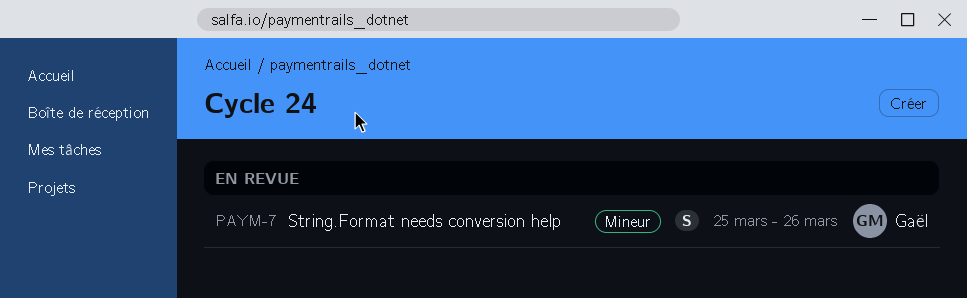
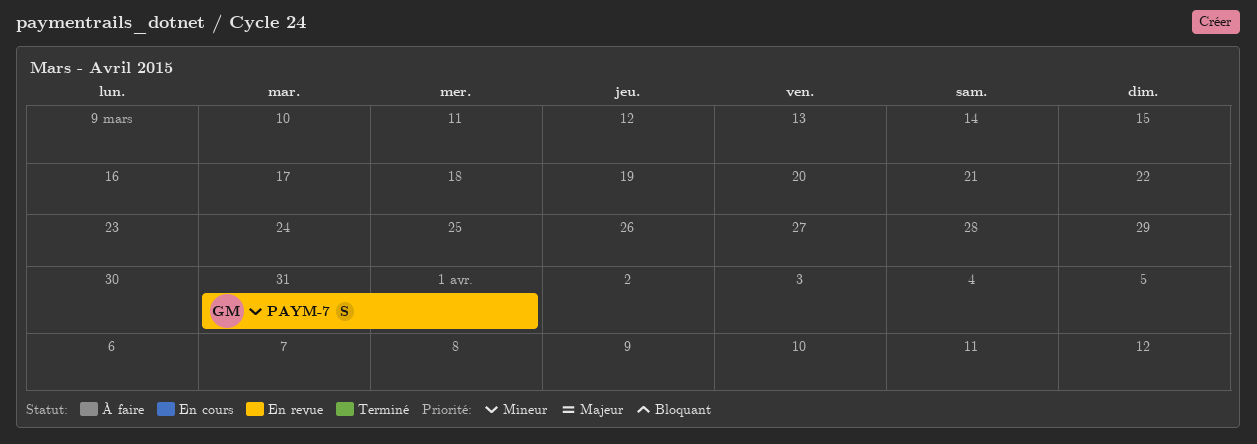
PAYM-7, start: Mar 25 -> Mar 31
PAYM-7, due: Mar 26 -> Apr 1

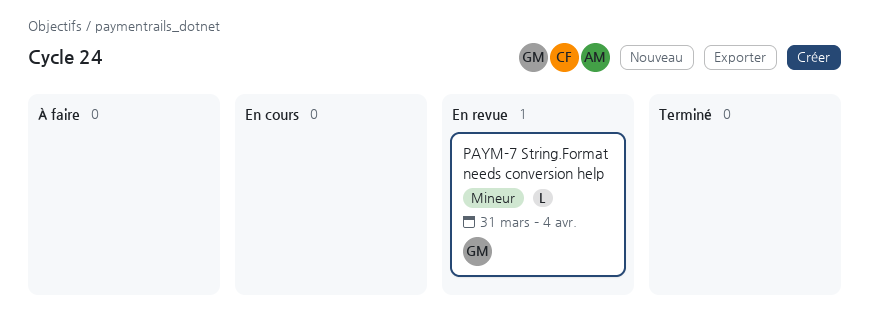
PAYM-7, estimate: S -> L
PAYM-7, due: Apr 1 -> Apr 4

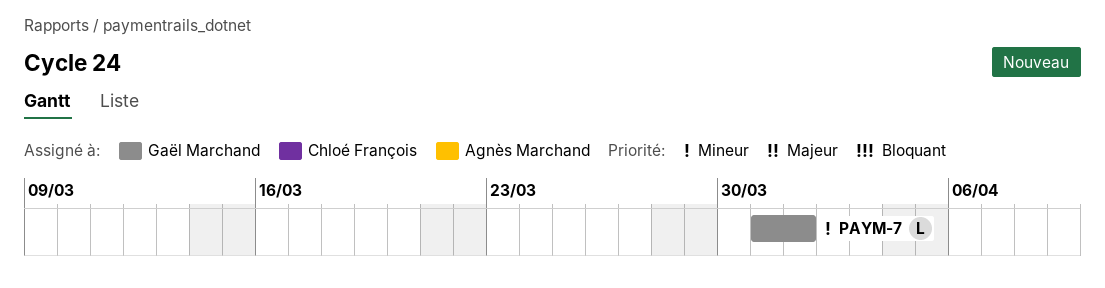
PAYM-7, due: Apr 4 -> Apr 1

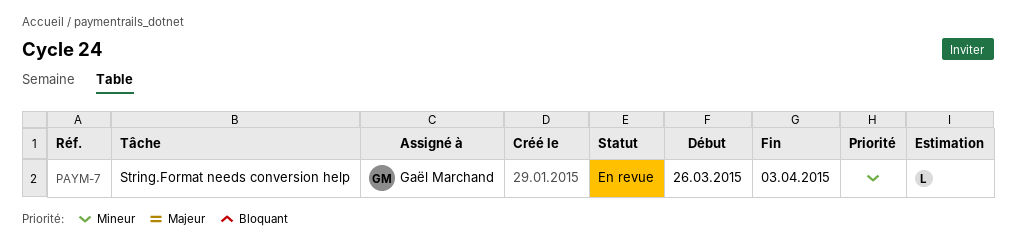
PAYM-7, start: Mar 31 -> Mar 26
PAYM-7, due: Apr 1 -> Apr 3

